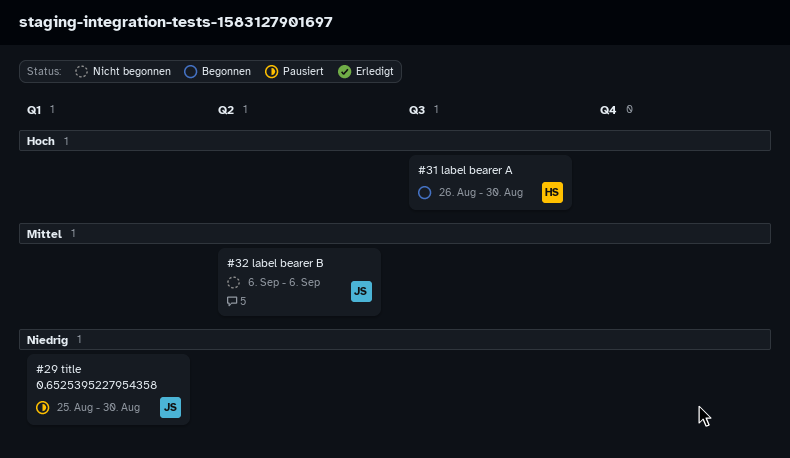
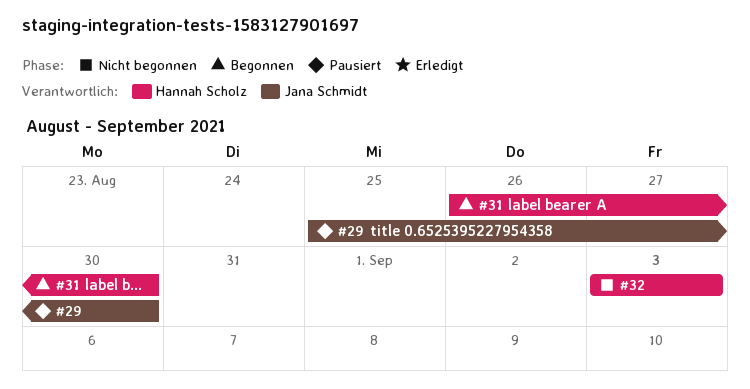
#32, owner: Jana Schmidt -> Hannah Scholz
#32, start: Sep 6 -> Sep 3
#32, due: Sep 6 -> Sep 3

